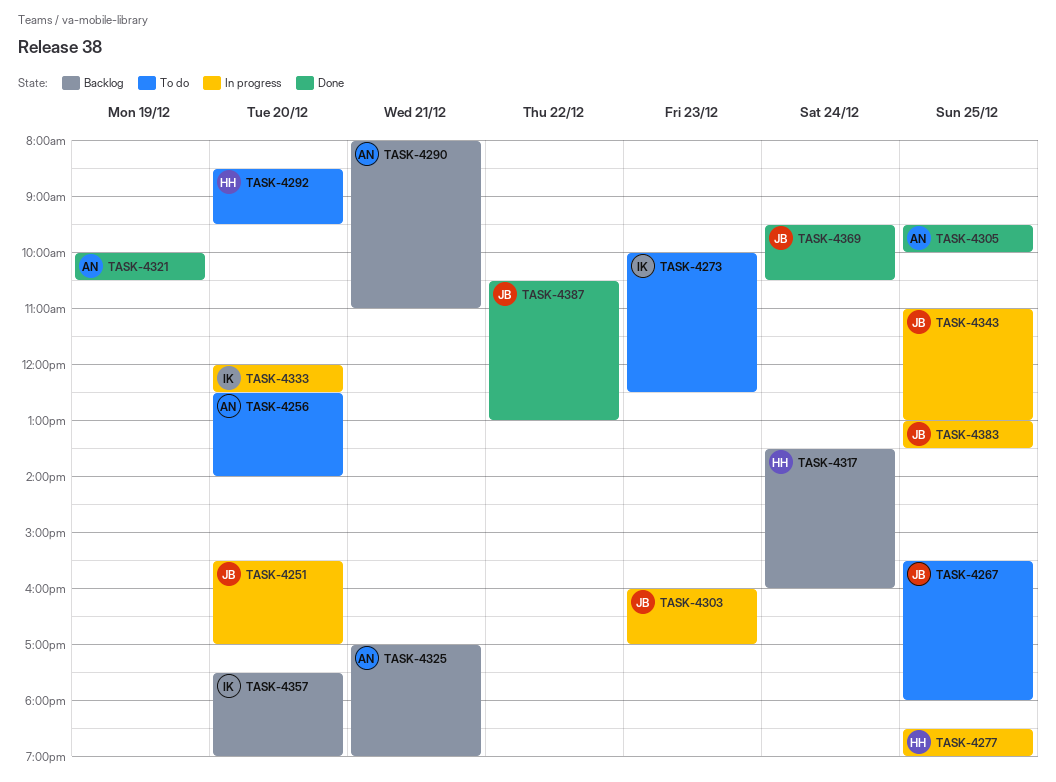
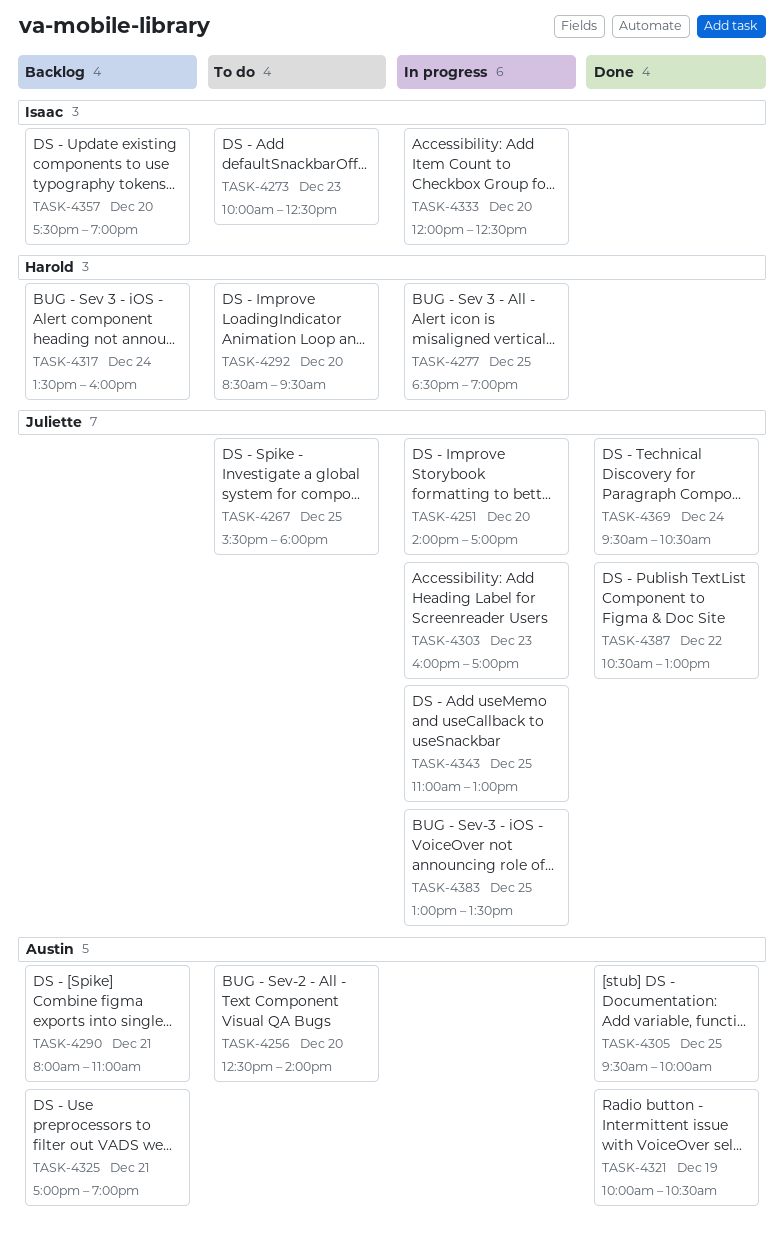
TASK-4251, begins: 15:30 -> 14:00

